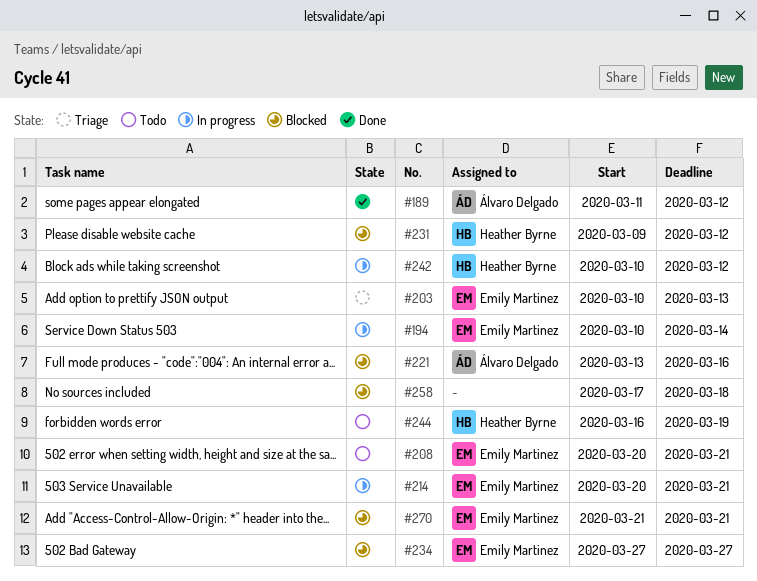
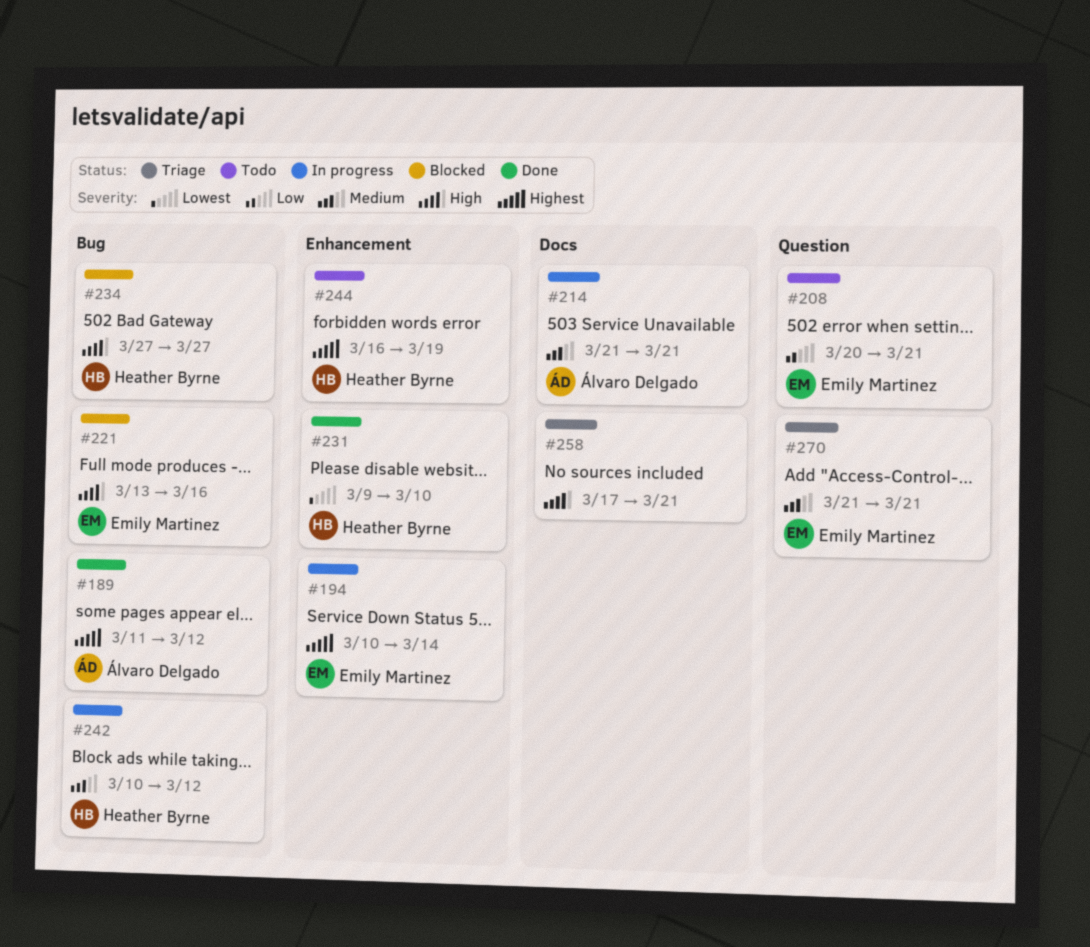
#203: present -> none
#214, owner: Emily Martinez -> Álvaro Delgado
#214, start: Mar 20 -> Mar 21
#221, owner: Álvaro Delgado -> Emily Martinez
#231, status: Blocked -> Done
#231, due: Mar 12 -> Mar 10
#234, owner: Emily Martinez -> Heather Byrne
#258, status: Blocked -> Triage
#258, due: Mar 18 -> Mar 21
#270, status: Blocked -> Triage

